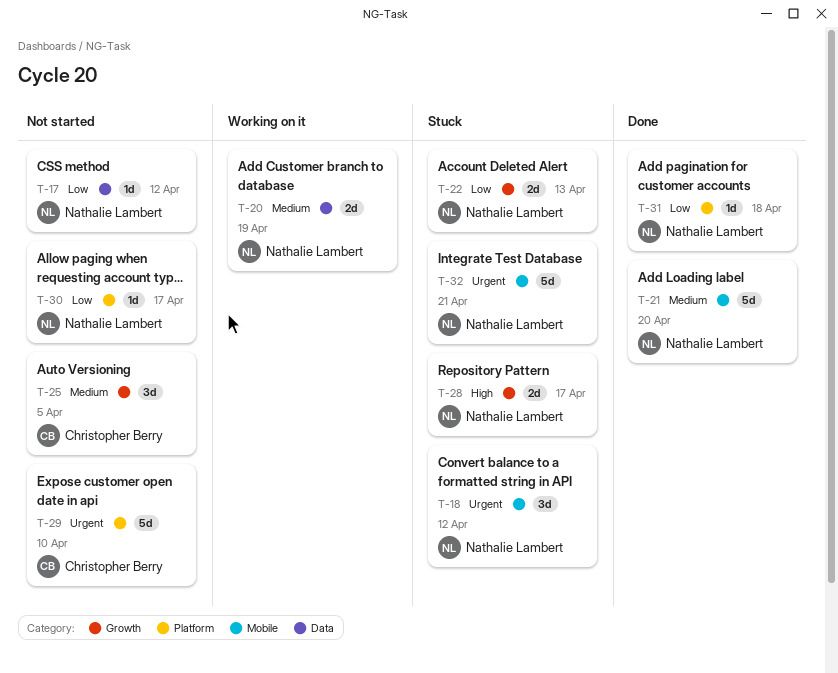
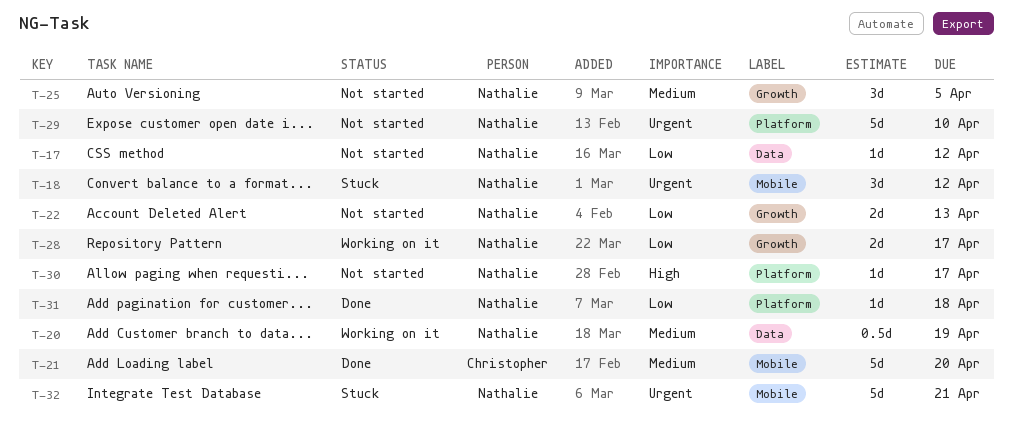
T-20, estimate: 2d -> 0.5d
T-21, owner: Nathalie Lambert -> Christopher Berry
T-22, status: Stuck -> Not started
T-25, owner: Christopher Berry -> Nathalie Lambert
T-28, status: Stuck -> Working on it
T-28, priority: High -> Low
T-29, owner: Christopher Berry -> Nathalie Lambert
T-30, priority: Low -> High

